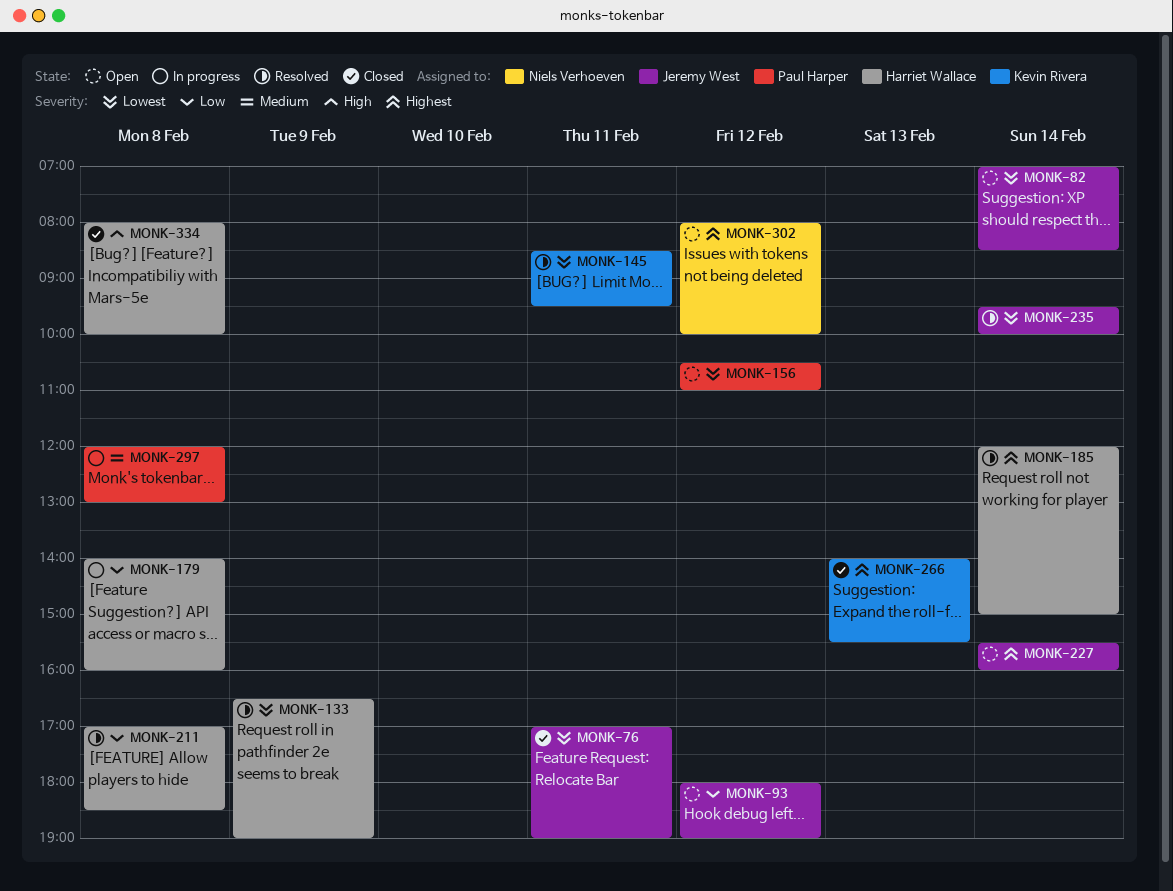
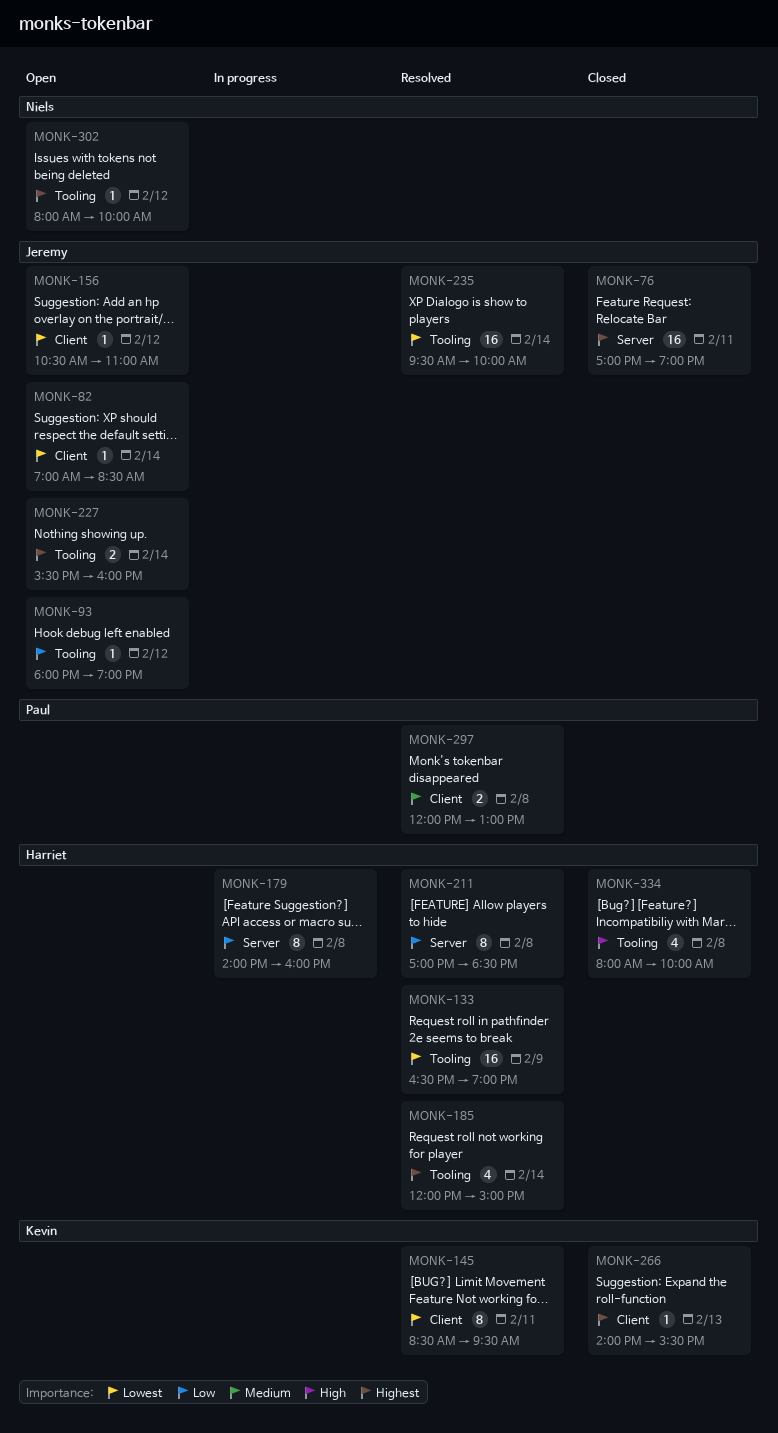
MONK-76, priority: Lowest -> Highest
MONK-156, owner: Paul Harper -> Jeremy West
MONK-297, status: In progress -> Resolved

